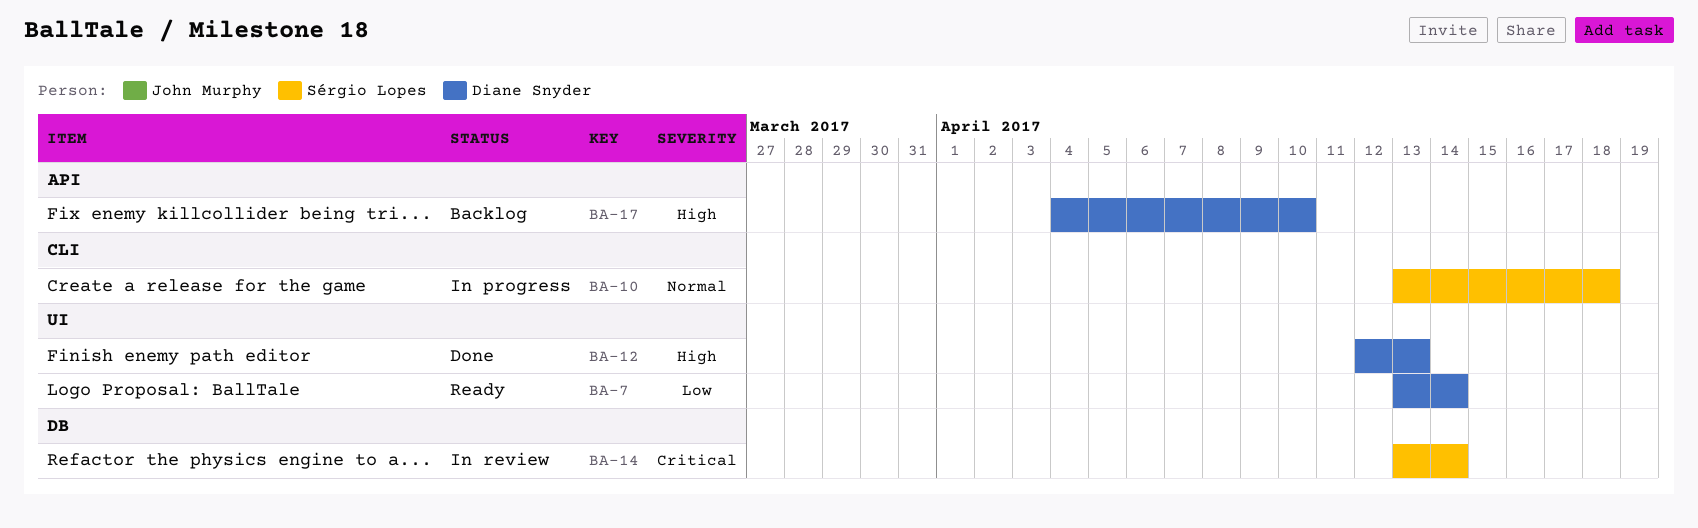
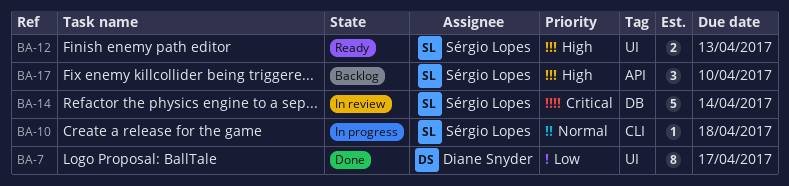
BA-7, status: Ready -> Done
BA-7, due: Apr 14 -> Apr 17
BA-12, status: Done -> Ready
BA-12, owner: Diane Snyder -> Sérgio Lopes
BA-17, owner: Diane Snyder -> Sérgio Lopes

